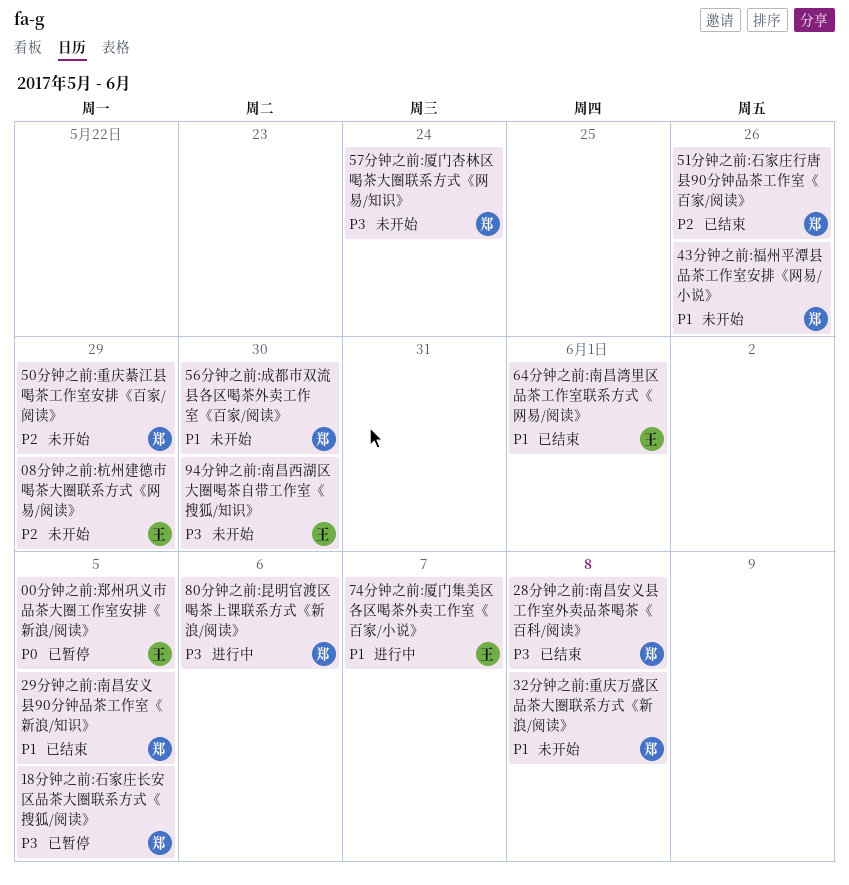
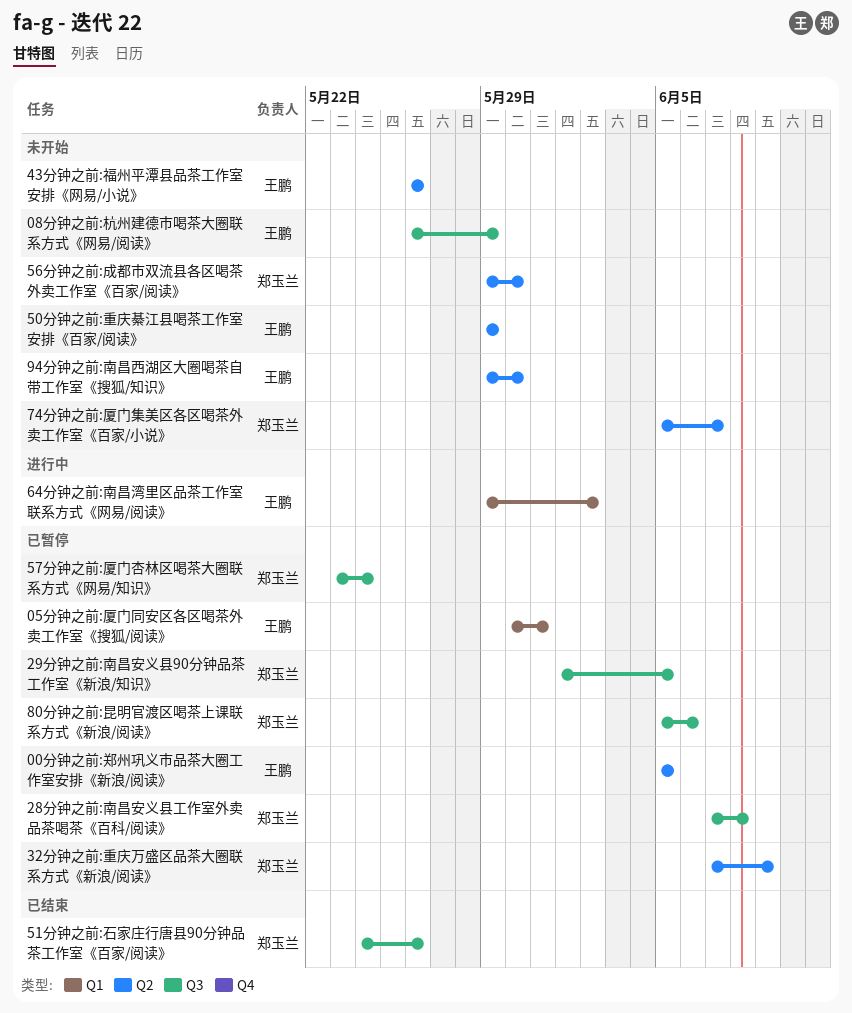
05分钟之前:厦门同安区各区喝茶外卖工作室《搜狐/阅读》: none -> present
18分钟之前:石家庄长安区品茶大圈联系方式《搜狐/阅读》: present -> none
28分钟之前:南昌安义县工作室外卖品茶喝茶《百科/阅读》, status: 已结束 -> 已暂停
29分钟之前:南昌安义县90分钟品茶工作室《新浪/知识》, status: 已结束 -> 已暂停
32分钟之前:重庆万盛区品茶大圈联系方式《新浪/阅读》, status: 未开始 -> 已暂停
32分钟之前:重庆万盛区品茶大圈联系方式《新浪/阅读》, due: Jun 8 -> Jun 9
43分钟之前:福州平潭县品茶工作室安排《网易/小说》, owner: 郑玉兰 -> 王鹏
50分钟之前:重庆綦江县喝茶工作室安排《百家/阅读》, owner: 郑玉兰 -> 王鹏
57分钟之前:厦门杏林区喝茶大圈联系方式《网易/知识》, status: 未开始 -> 已暂停
64分钟之前:南昌湾里区品茶工作室联系方式《网易/阅读》, status: 已结束 -> 进行中
64分钟之前:南昌湾里区品茶工作室联系方式《网易/阅读》, due: Jun 1 -> Jun 2
74分钟之前:厦门集美区各区喝茶外卖工作室《百家/小说》, status: 进行中 -> 未开始
74分钟之前:厦门集美区各区喝茶外卖工作室《百家/小说》, owner: 王鹏 -> 郑玉兰
80分钟之前:昆明官渡区喝茶上课联系方式《新浪/阅读》, status: 进行中 -> 已暂停

